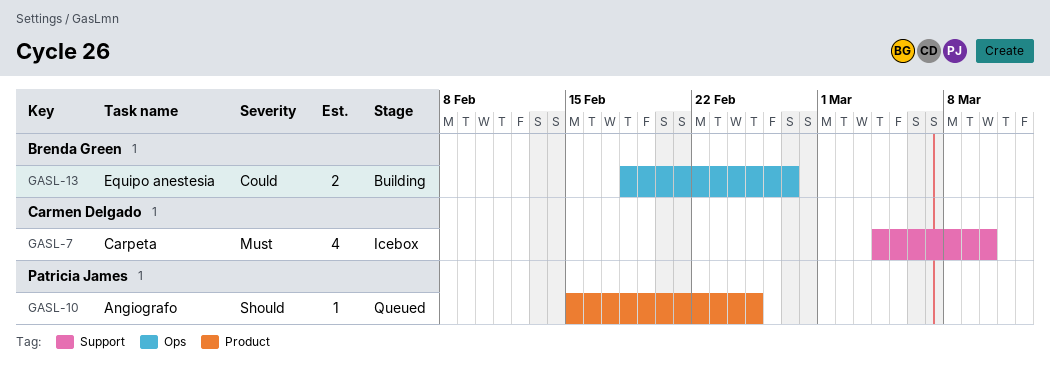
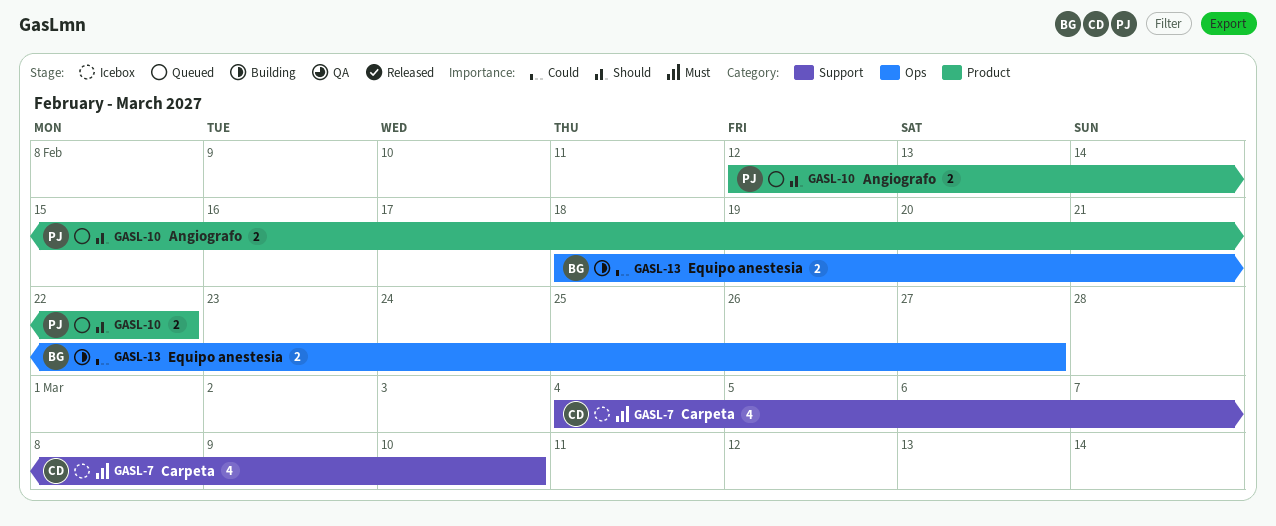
GASL-10, estimate: 1 -> 2
GASL-10, start: Feb 15 -> Feb 12
GASL-10, due: Feb 25 -> Feb 22

